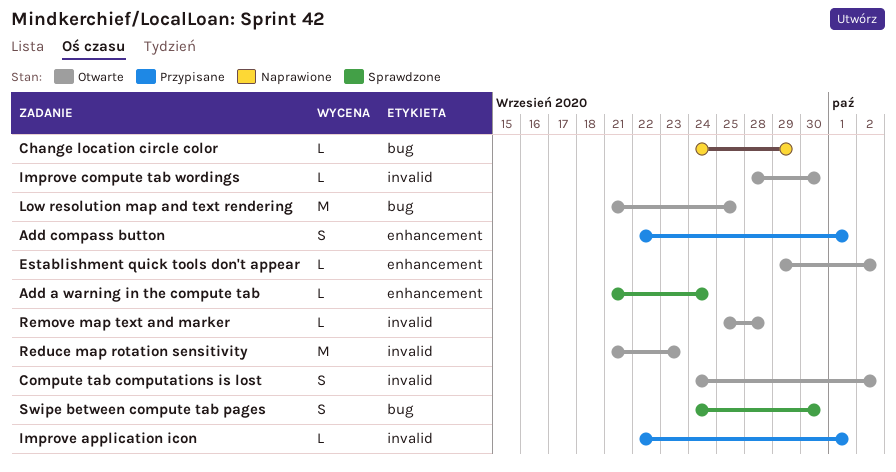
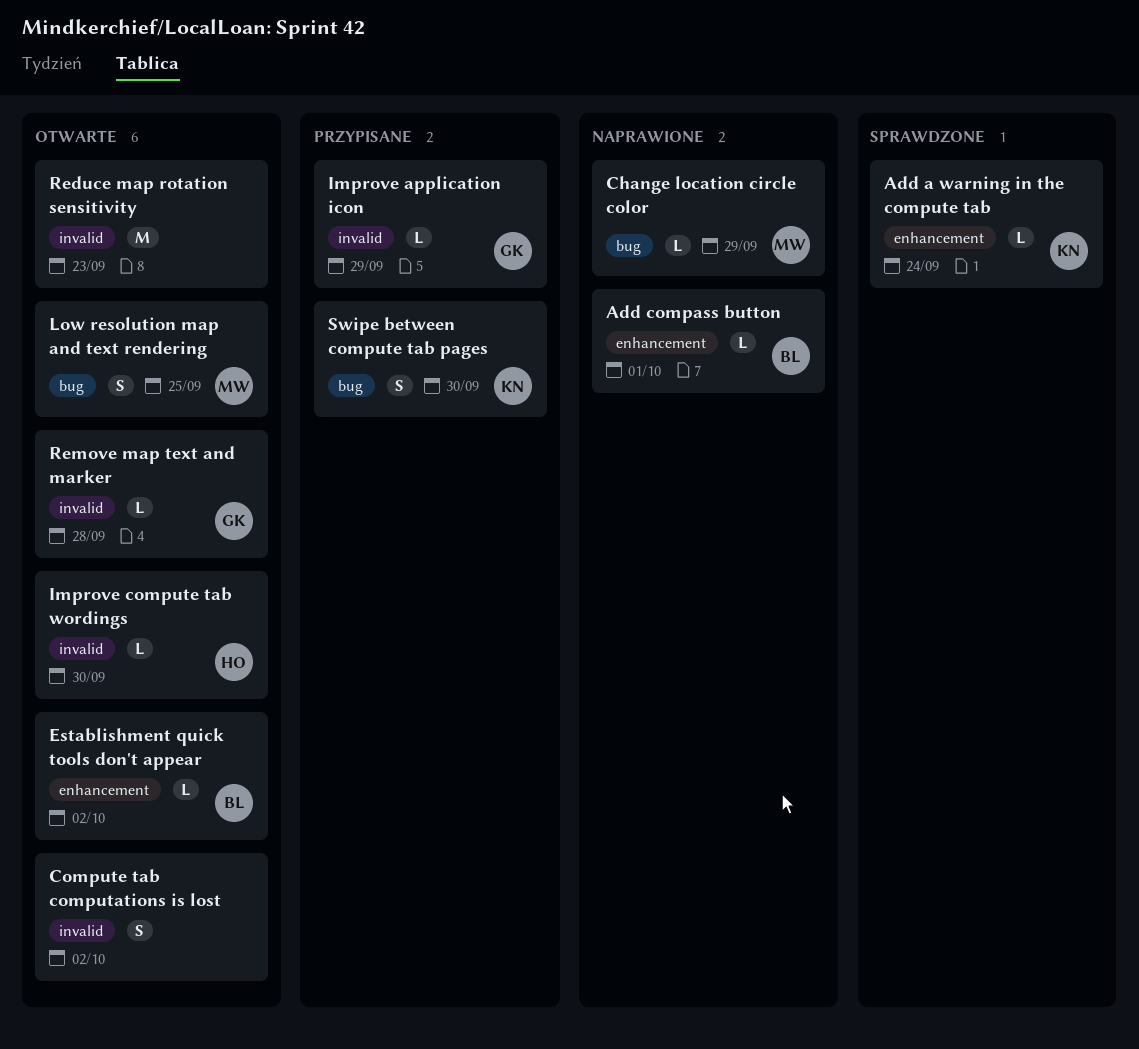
Add compass button, status: Przypisane -> Naprawione
Add compass button, estimate: S -> L
Improve application icon, due: Oct 1 -> Sep 29
Low resolution map and text rendering, estimate: M -> S
Swipe between compute tab pages, status: Sprawdzone -> Przypisane

